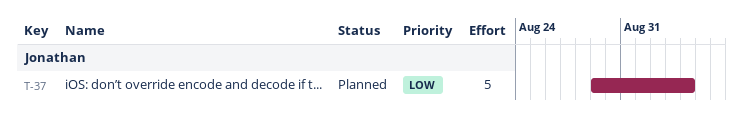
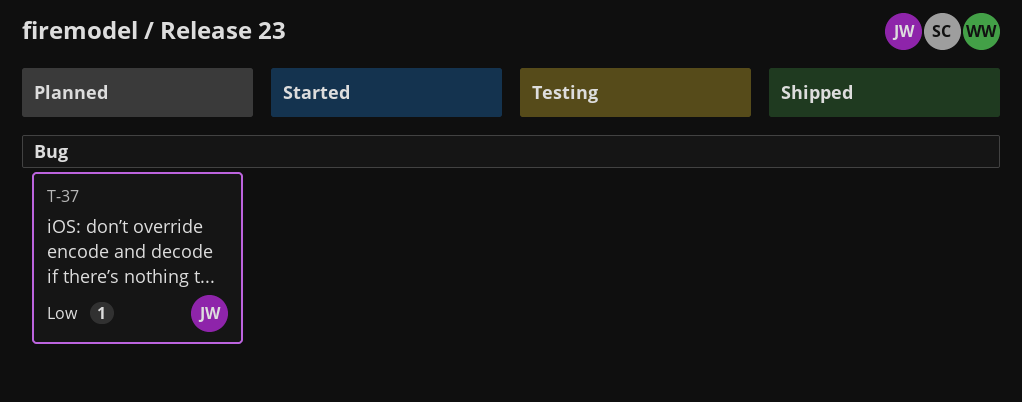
T-37, estimate: 5 -> 1

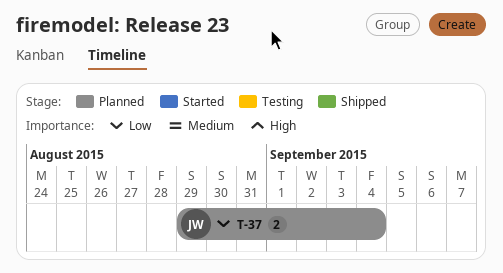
T-37, estimate: 1 -> 2

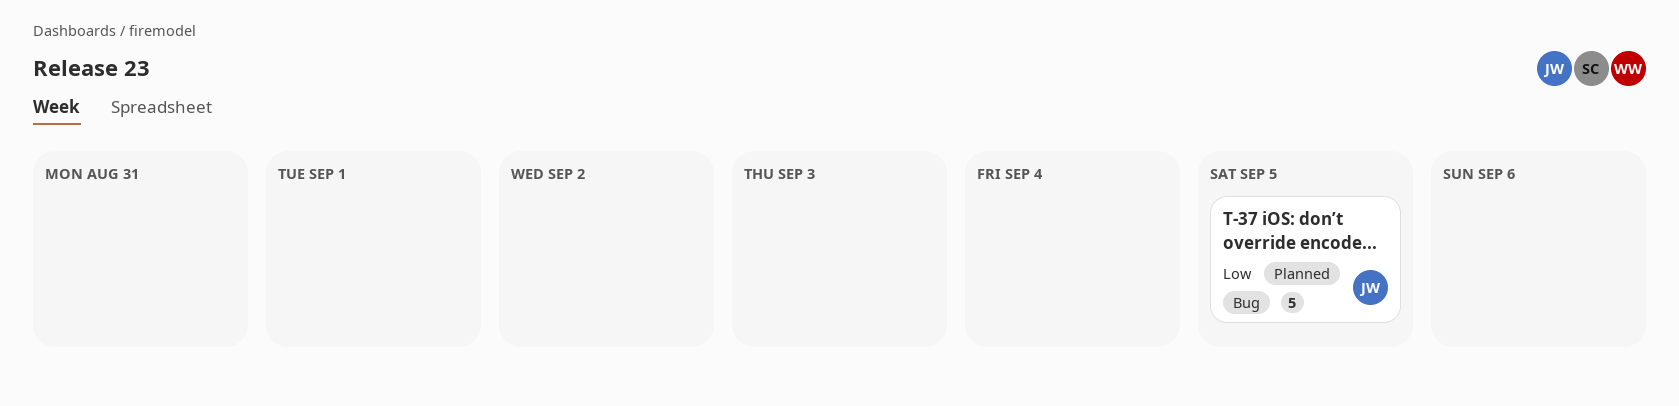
T-37, estimate: 2 -> 5
T-37, due: Sep 4 -> Sep 5

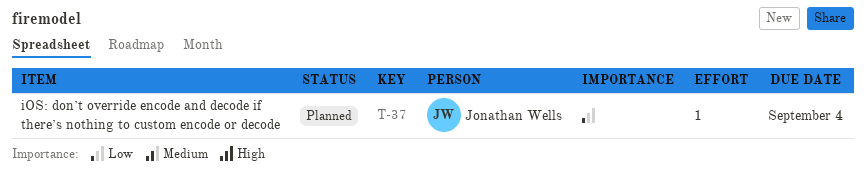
T-37, estimate: 5 -> 1
T-37, due: Sep 5 -> Sep 4

